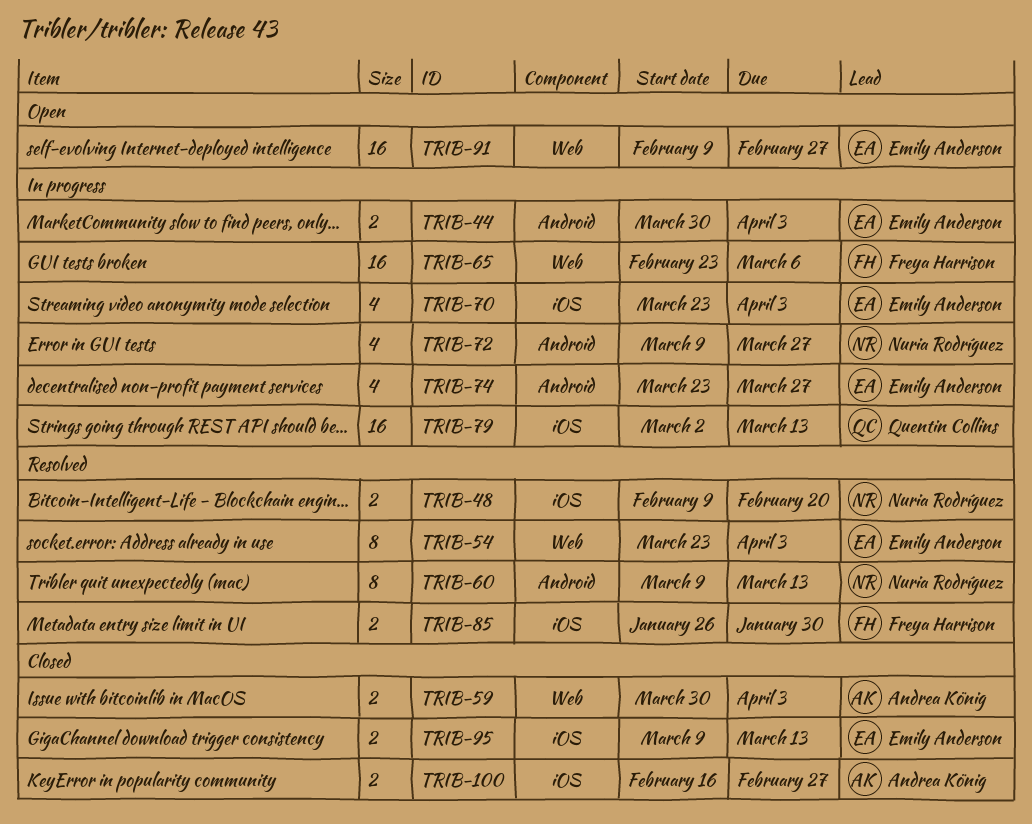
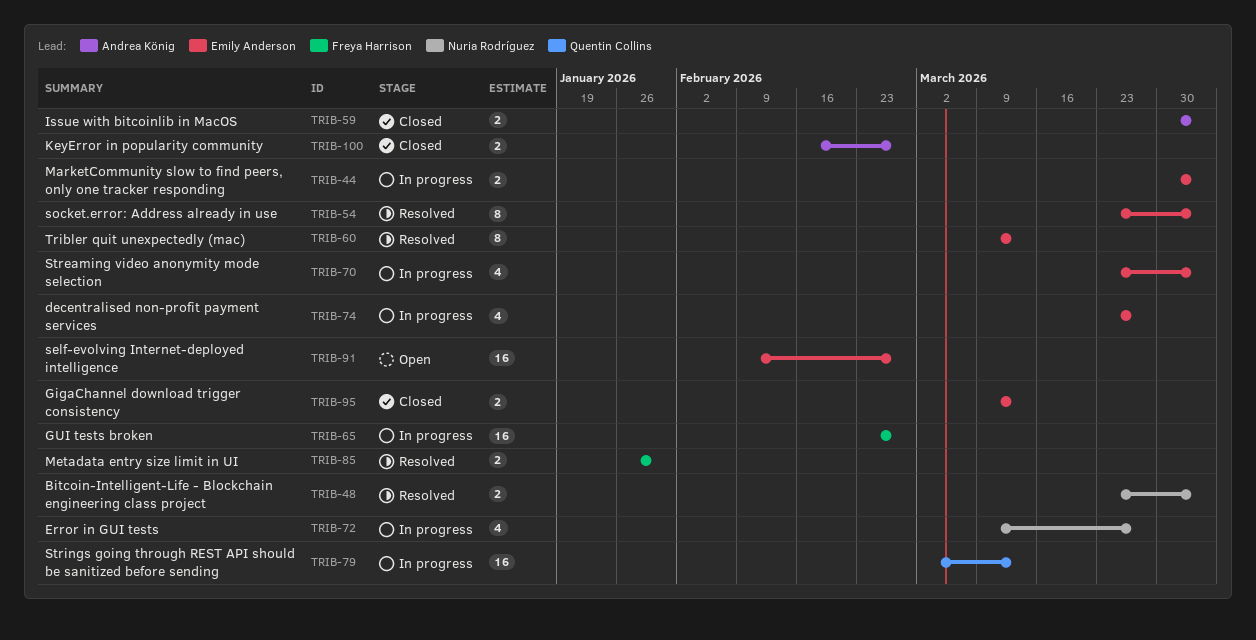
TRIB-48, start: Feb 9 -> Mar 23
TRIB-48, due: Feb 20 -> Apr 3
TRIB-60, owner: Nuria Rodríguez -> Emily Anderson
TRIB-65, due: Mar 6 -> Feb 27

